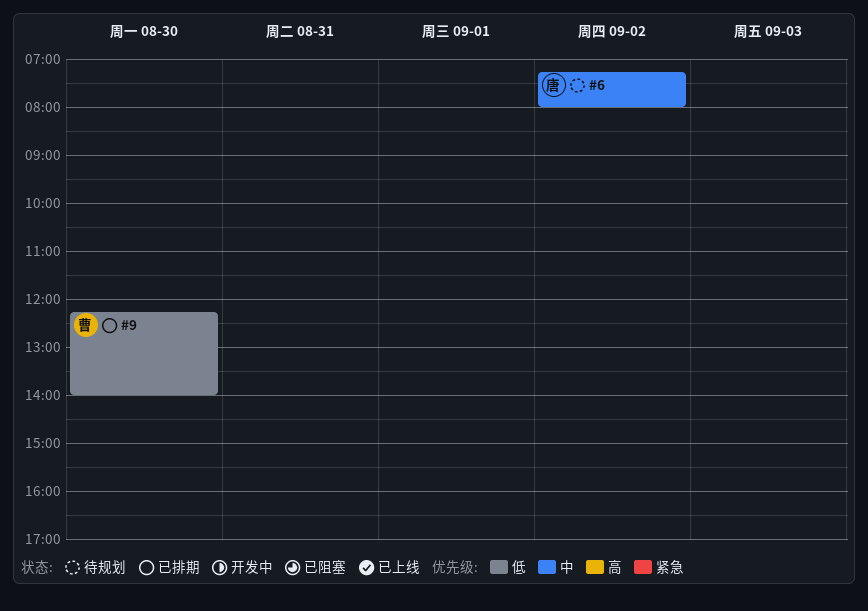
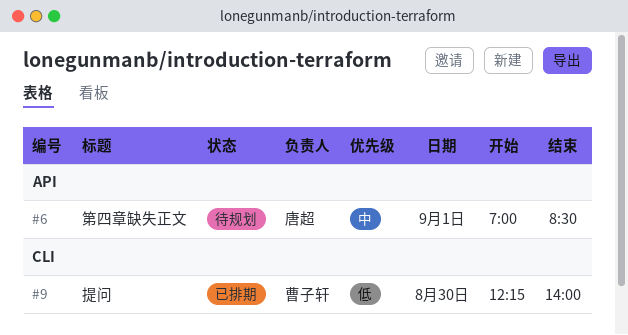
#6, day: Sep 2 -> Sep 1
#6, begins: 07:15 -> 07:00
#6, ends: 08:00 -> 08:30

